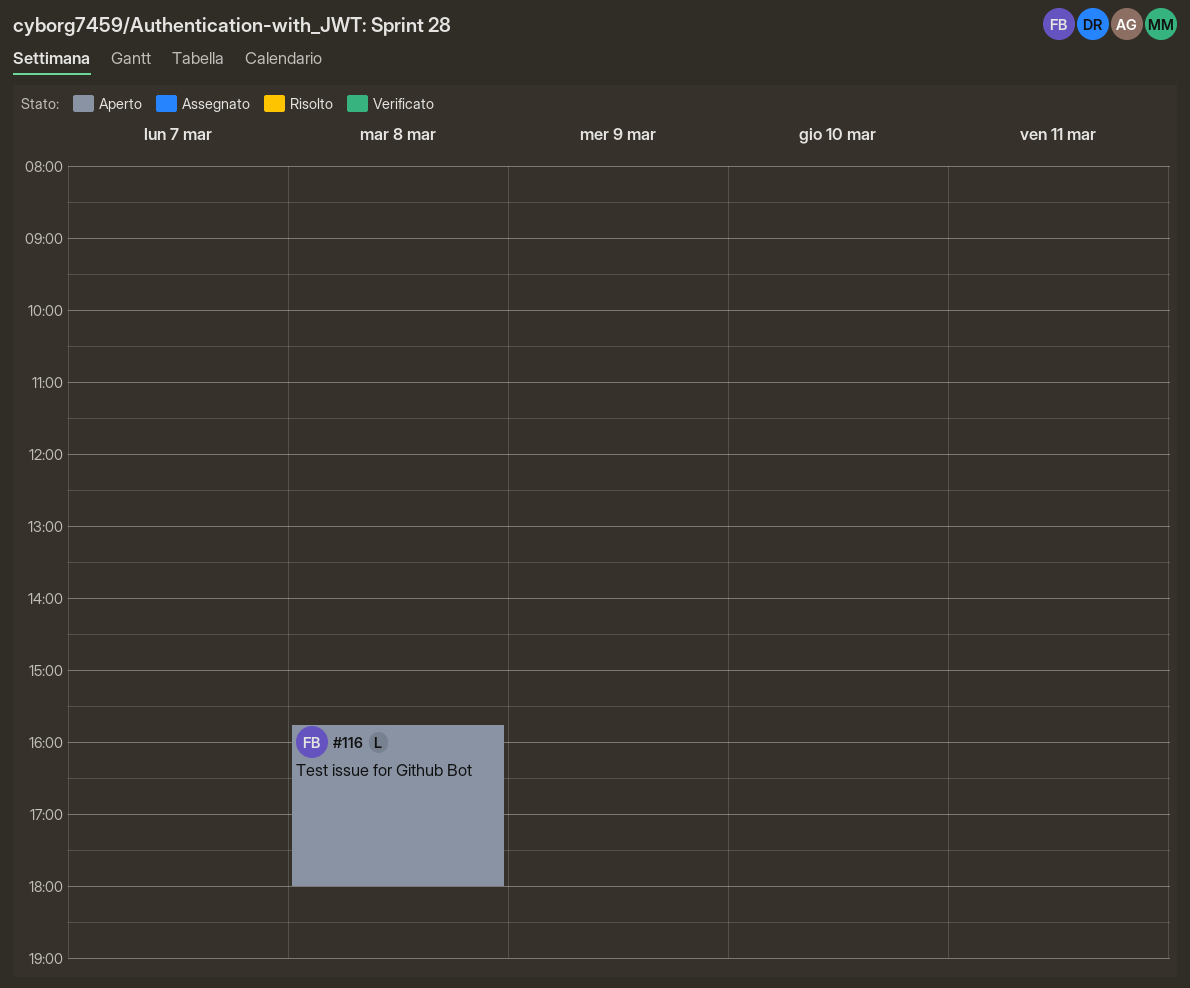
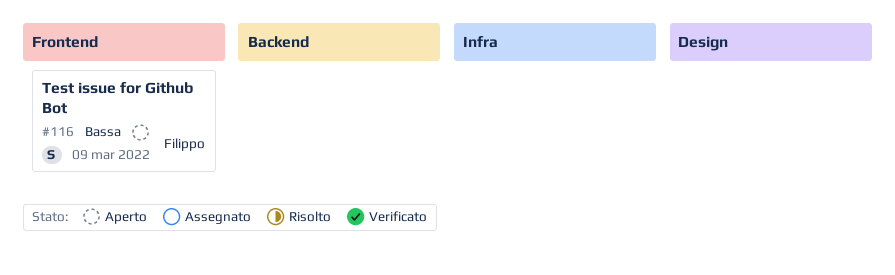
#116, estimate: L -> S
#116, day: Mar 8 -> Mar 9

